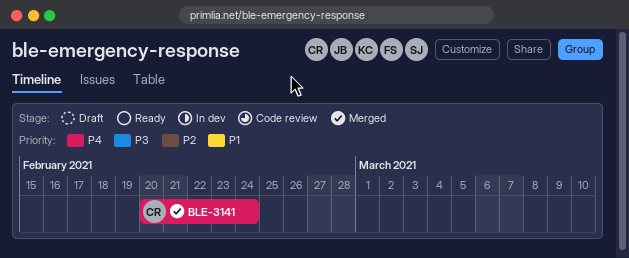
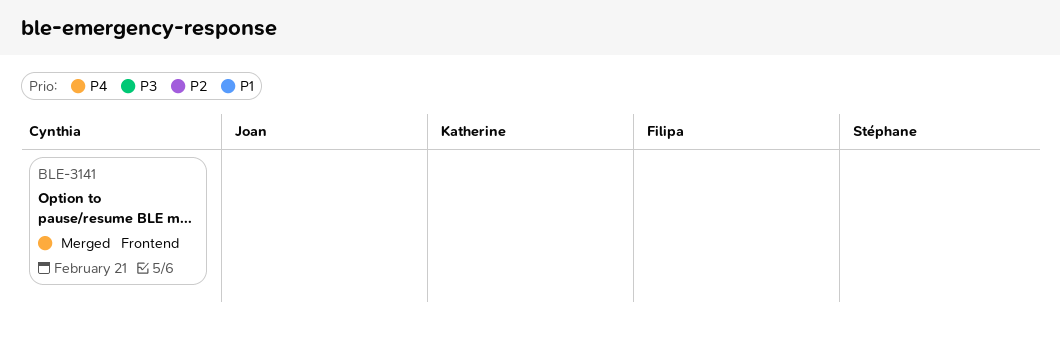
BLE-3141, due: Feb 24 -> Feb 21

